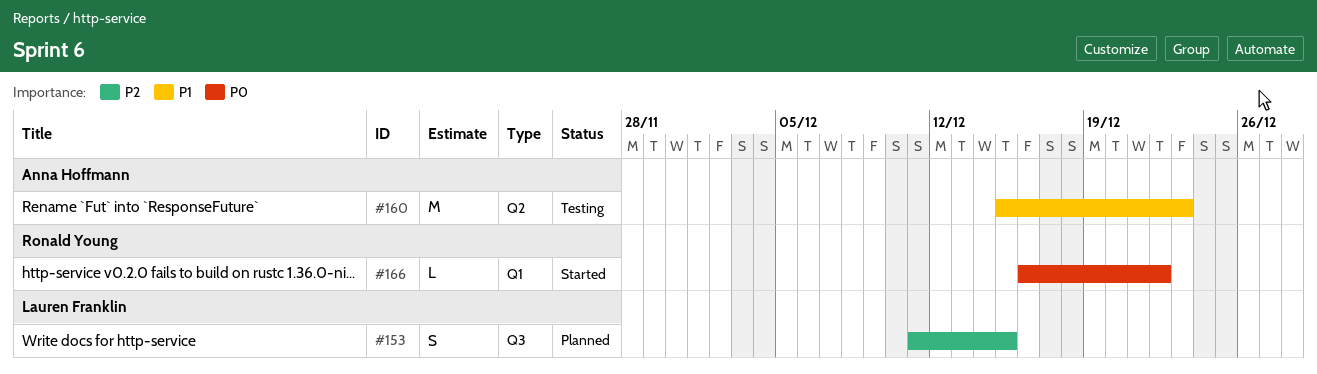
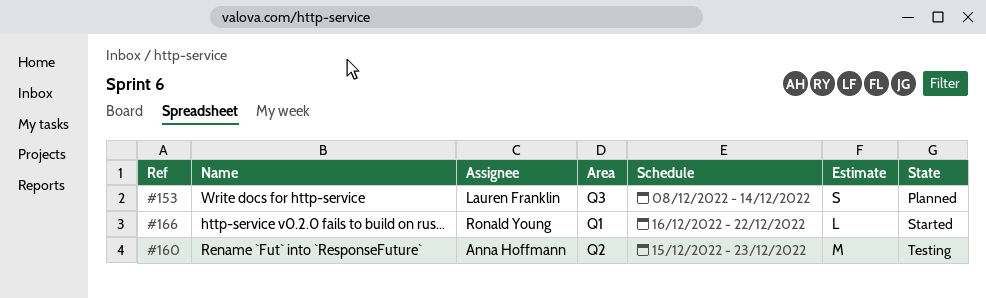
#153, start: Dec 11 -> Dec 8
#153, due: Dec 15 -> Dec 14

